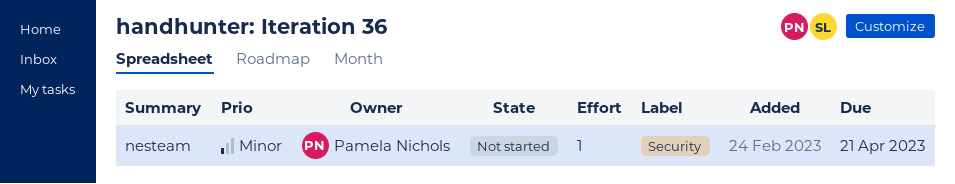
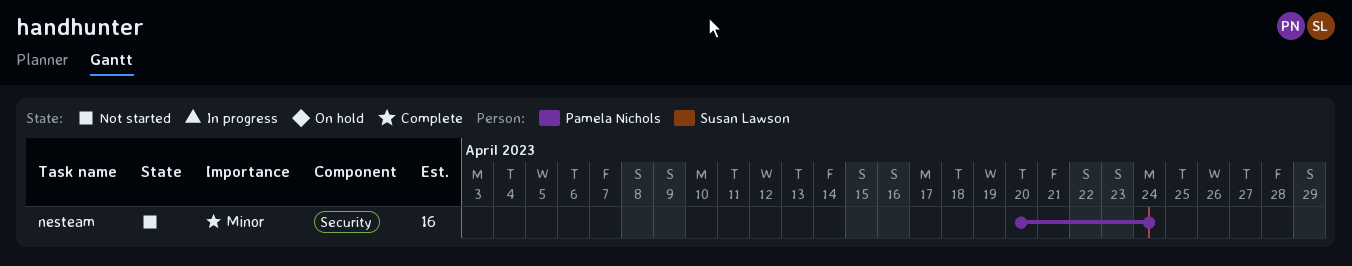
nesteam, estimate: 1 -> 16
nesteam, due: Apr 21 -> Apr 24

